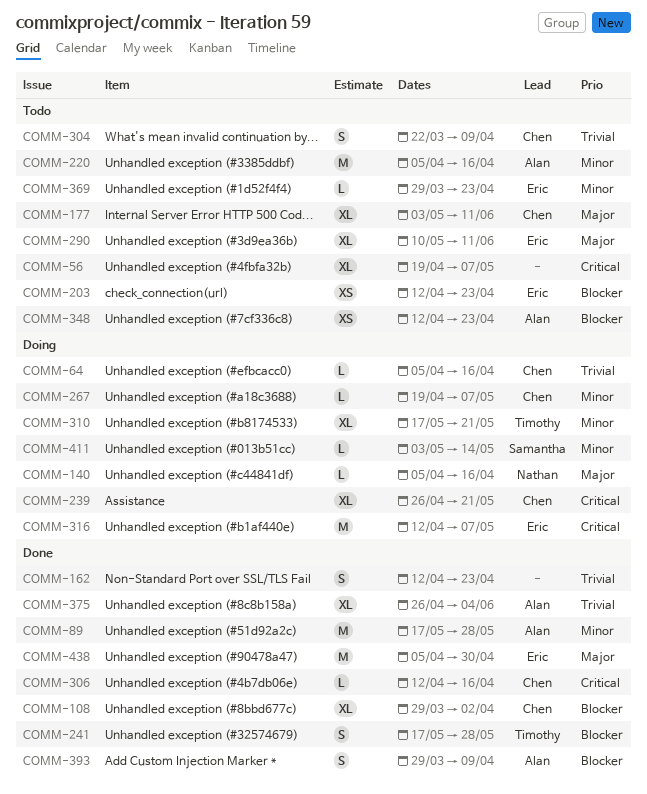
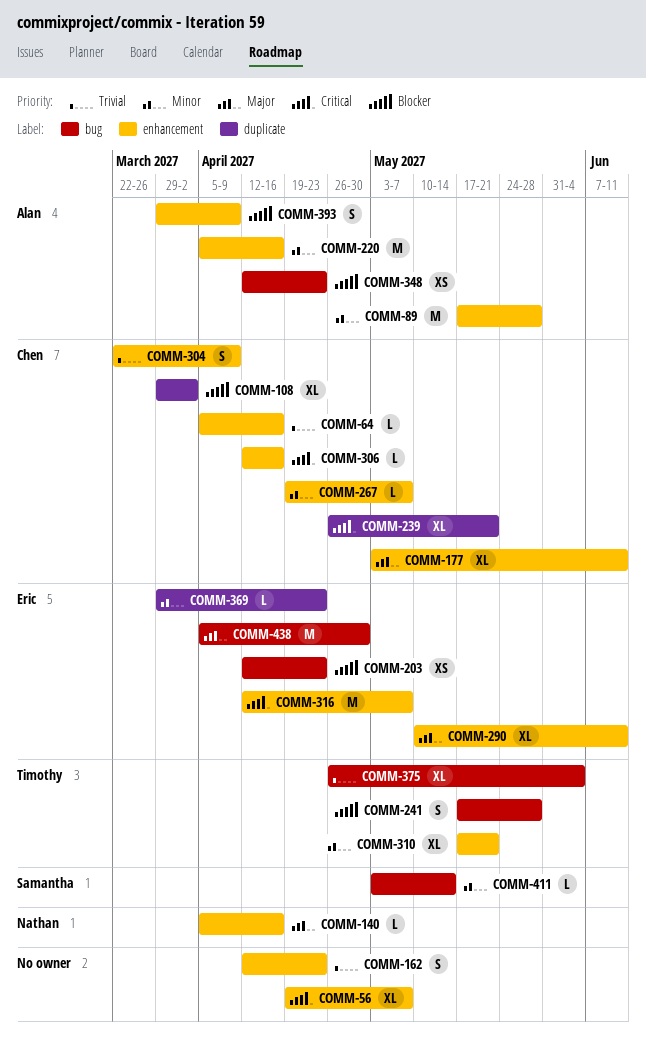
COMM-375, owner: Alan -> Timothy

